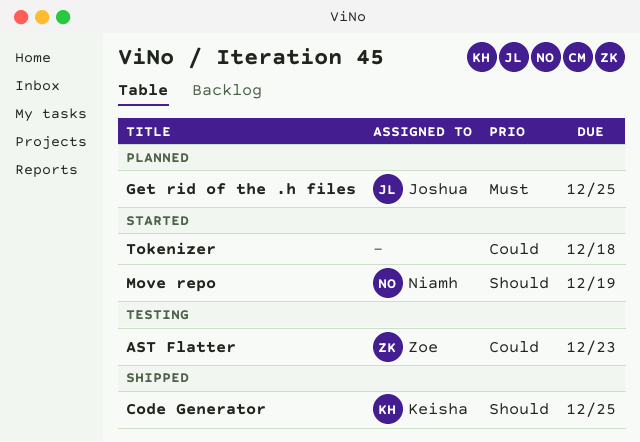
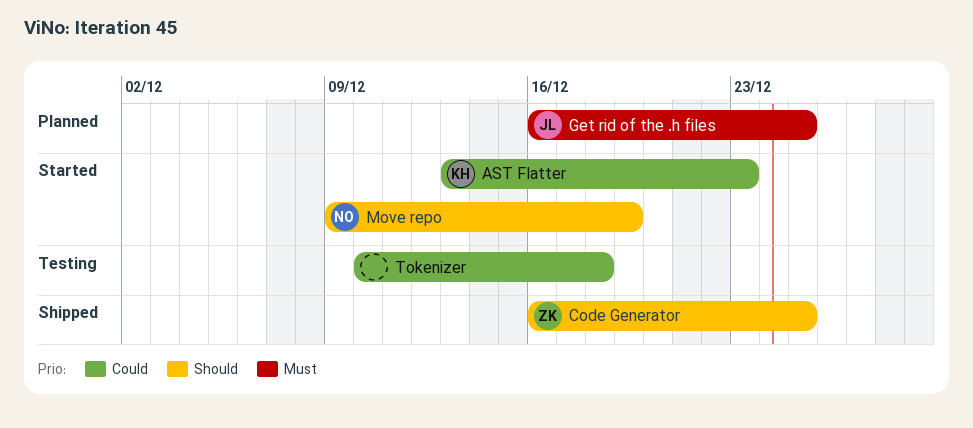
AST Flatter, status: Testing -> Started
AST Flatter, owner: Zoe -> Keisha
Code Generator, owner: Keisha -> Zoe
Tokenizer, status: Started -> Testing

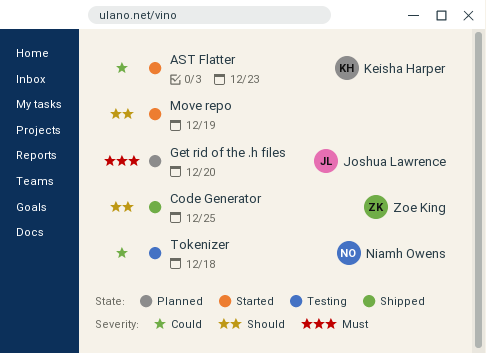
Get rid of the .h files, due: Dec 25 -> Dec 20
Move repo, owner: Niamh Owens -> none
Tokenizer, owner: none -> Niamh Owens

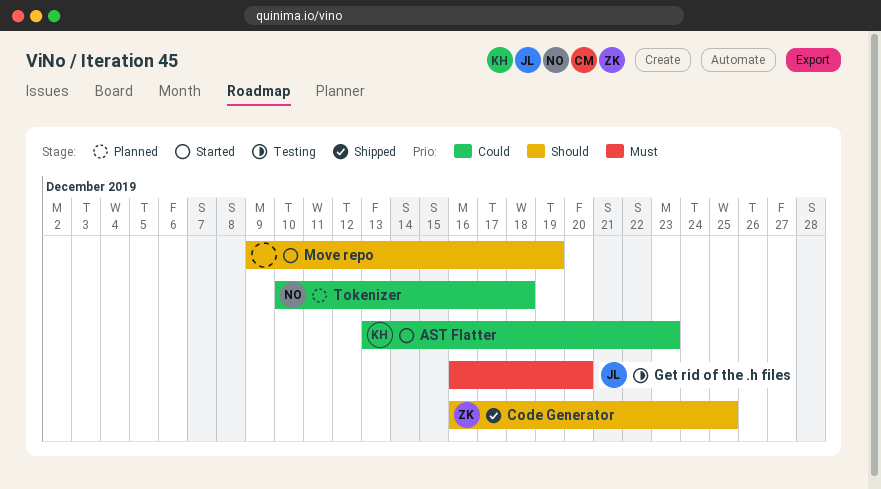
Get rid of the .h files, status: Planned -> Testing
Tokenizer, status: Testing -> Planned

